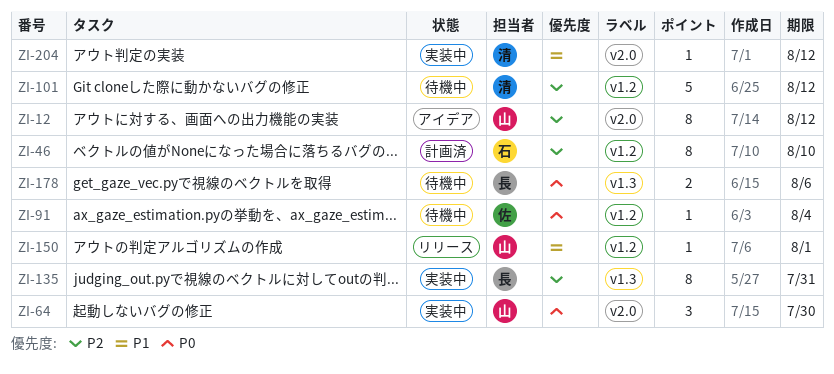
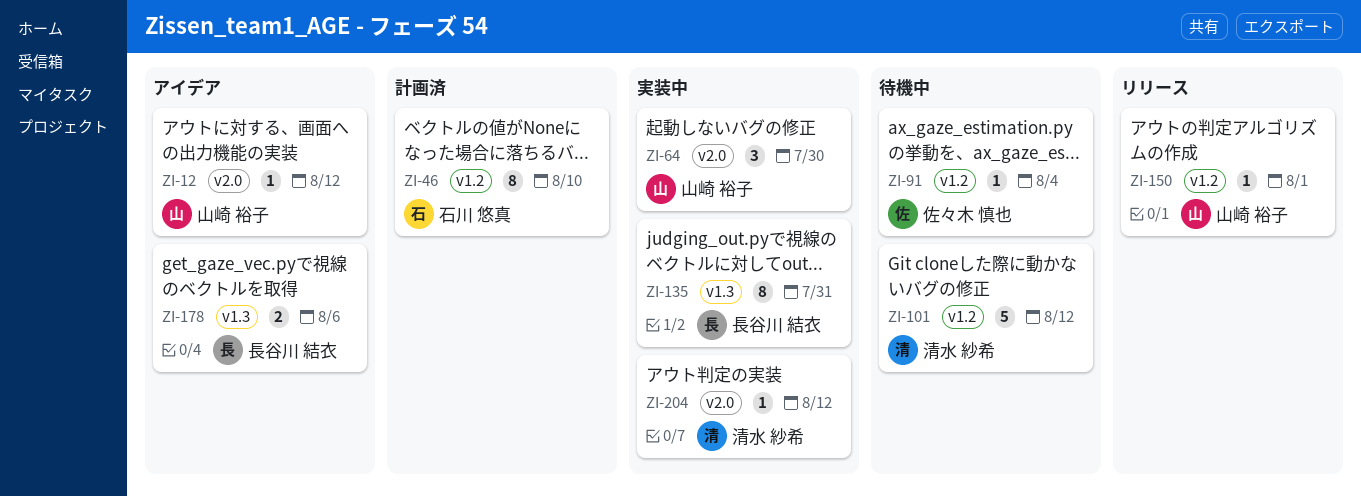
ZI-12, estimate: 8 -> 1
ZI-178, status: 待機中 -> アイデア

